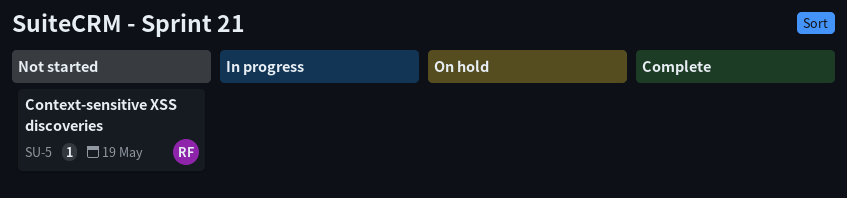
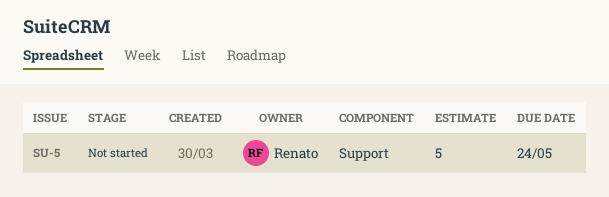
SU-5, estimate: 1 -> 5
SU-5, due: May 19 -> May 24

